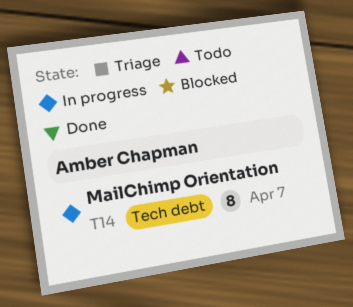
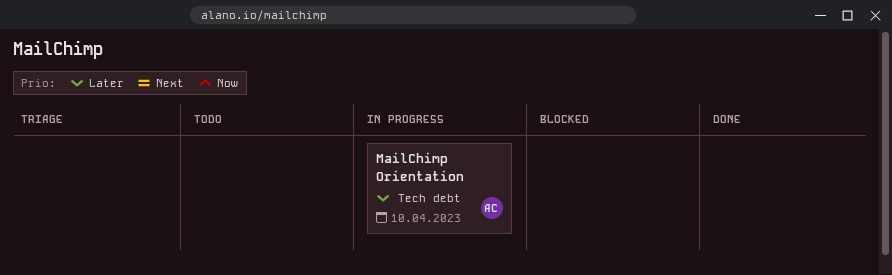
MailChimp Orientation, due: Apr 7 -> Apr 10

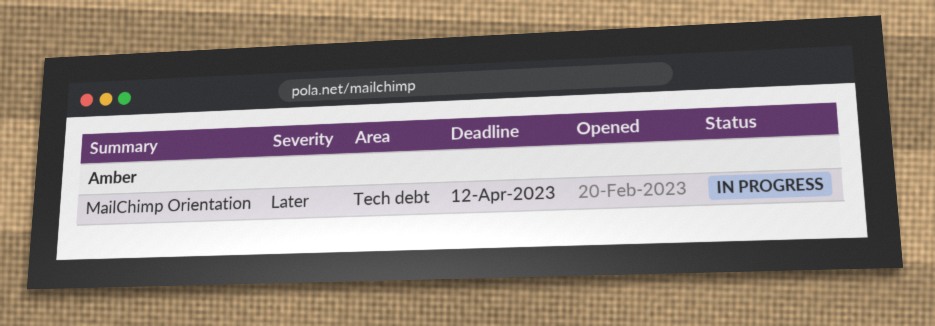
MailChimp Orientation, due: Apr 10 -> Apr 12

